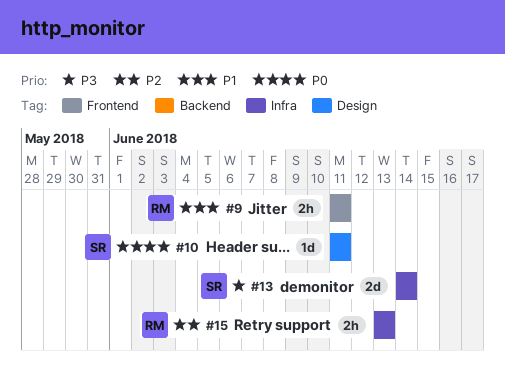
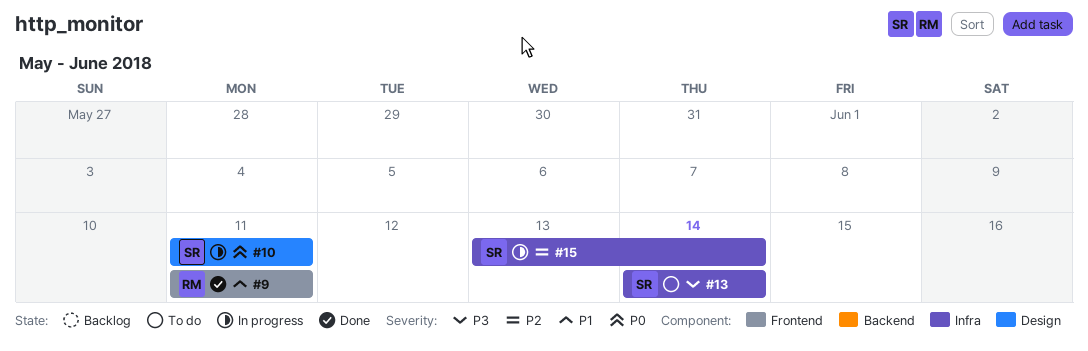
#15, owner: RM -> SR
#15, due: Jun 13 -> Jun 14

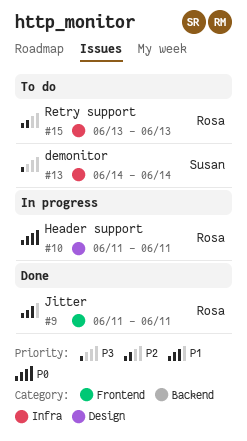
#10, owner: Susan -> Rosa
#15, status: In progress -> To do
#15, owner: Susan -> Rosa
#15, due: Jun 14 -> Jun 13

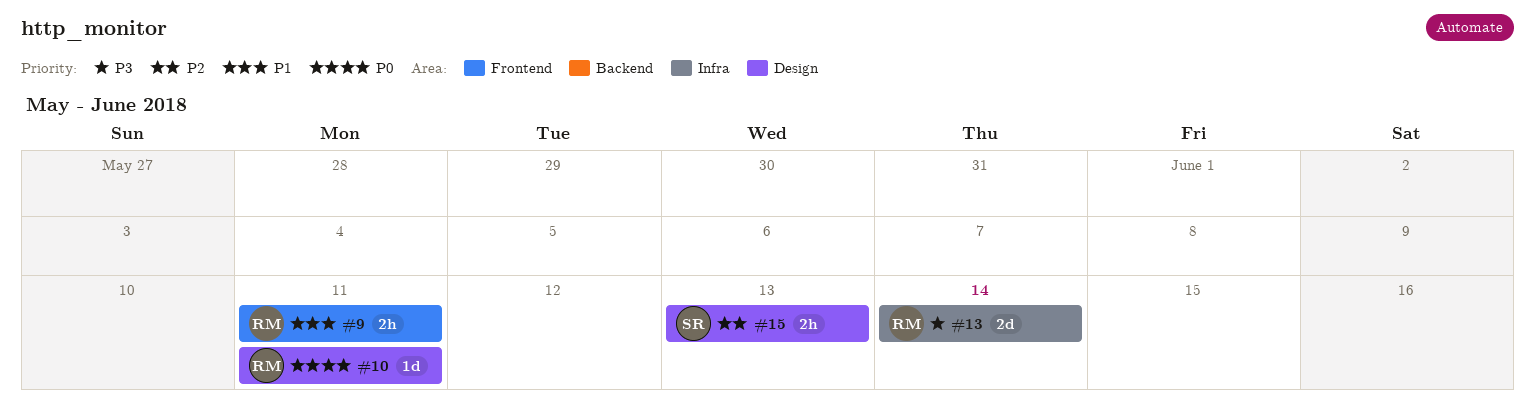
#13, owner: Susan -> Rosa
#15, owner: Rosa -> Susan
#15, label: Infra -> Design

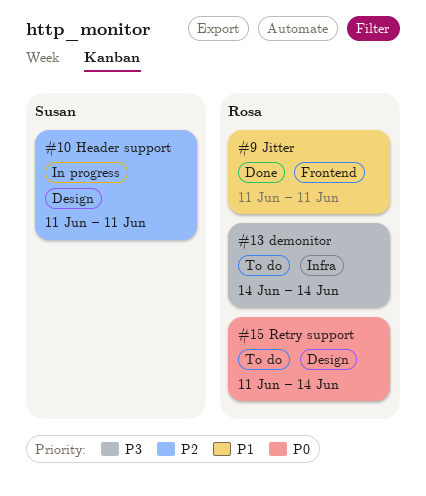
#10, owner: Rosa -> Susan
#10, priority: P0 -> P2
#15, owner: Susan -> Rosa
#15, priority: P2 -> P0
#15, start: Jun 13 -> Jun 11
#15, due: Jun 13 -> Jun 14

